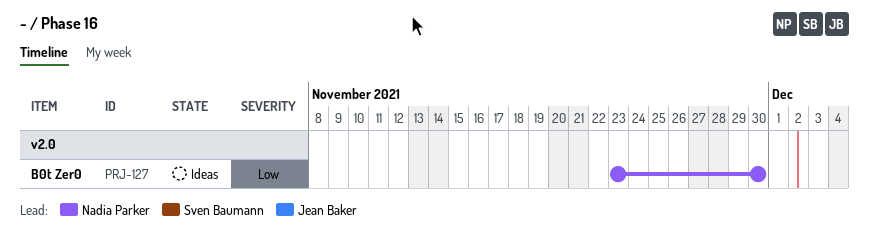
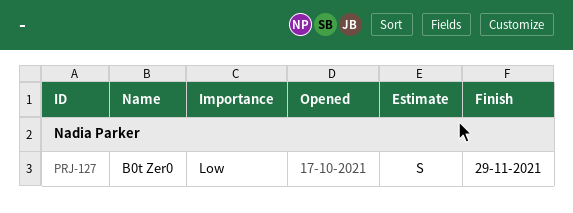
PRJ-127, due: Nov 30 -> Nov 29

